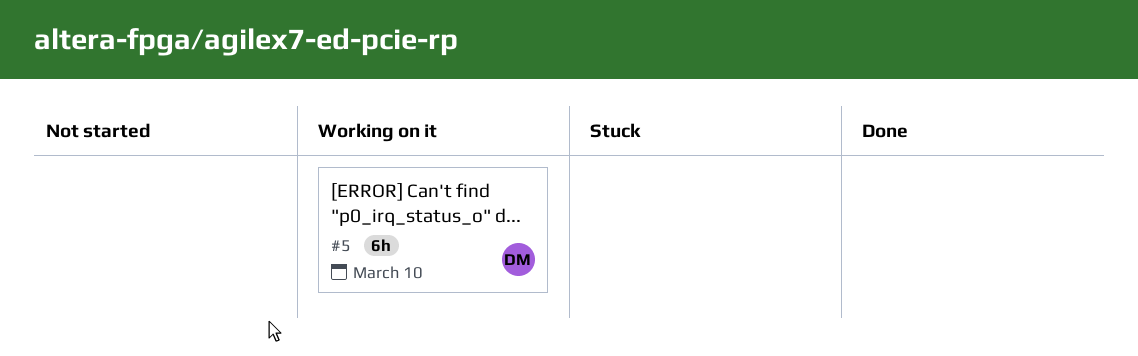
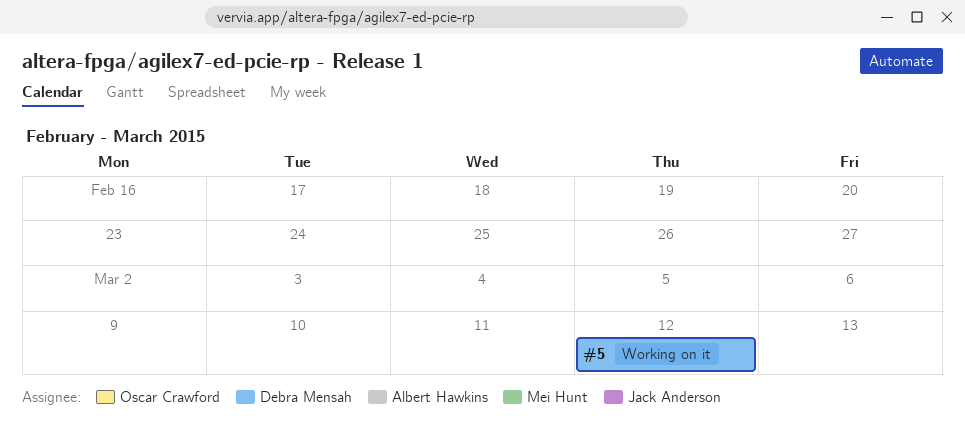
#5, due: Mar 10 -> Mar 12

